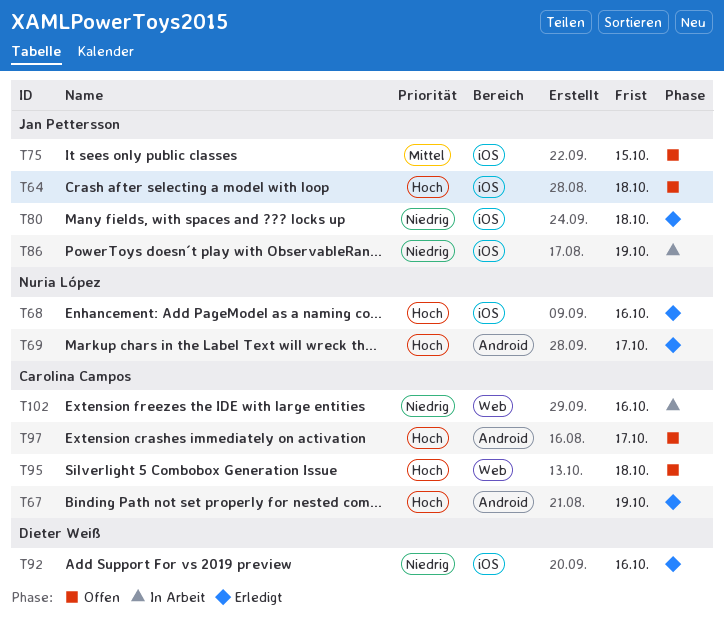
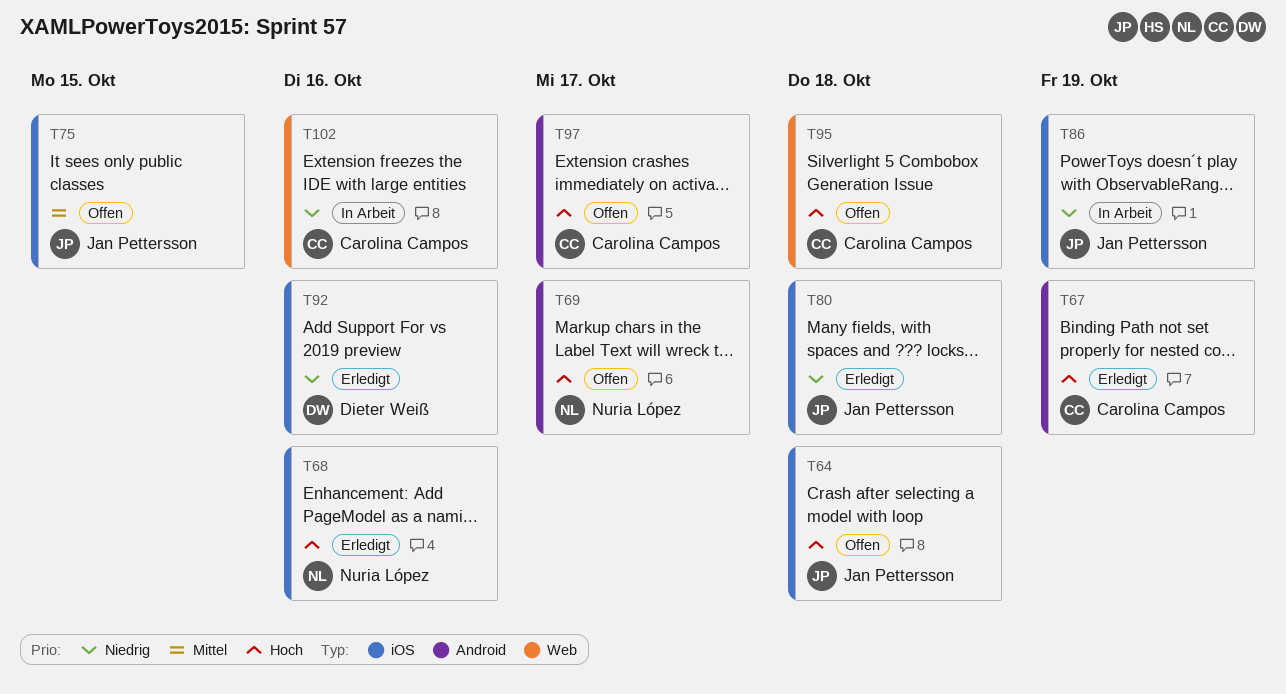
T69, status: Erledigt -> Offen

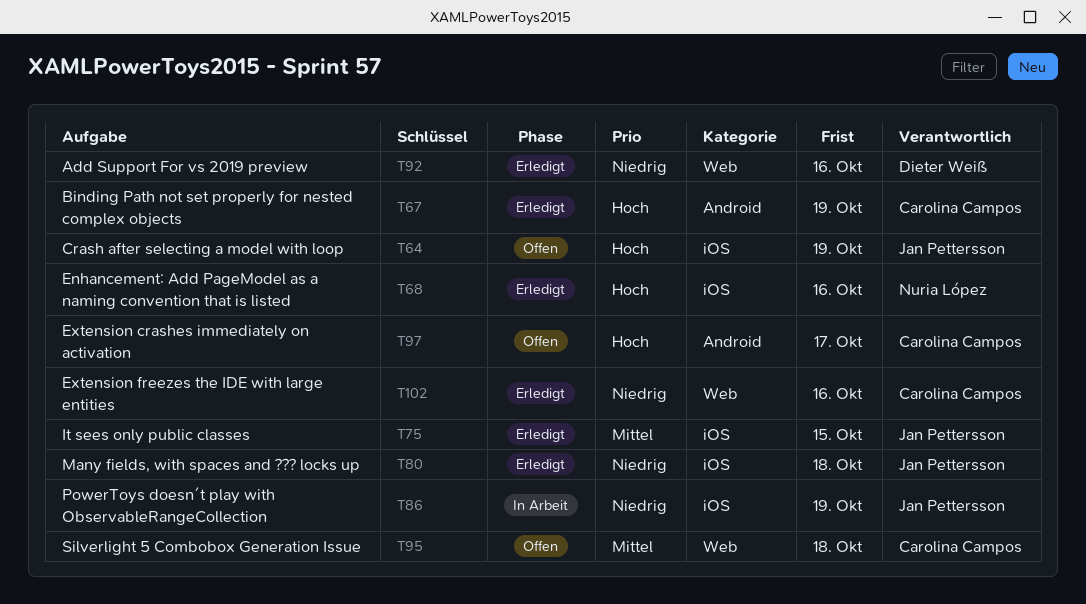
T64, due: Oct 18 -> Oct 19
T69: present -> none
T75, status: Offen -> Erledigt
T92, label: iOS -> Web
T95, priority: Hoch -> Mittel
T102, status: In Arbeit -> Erledigt

